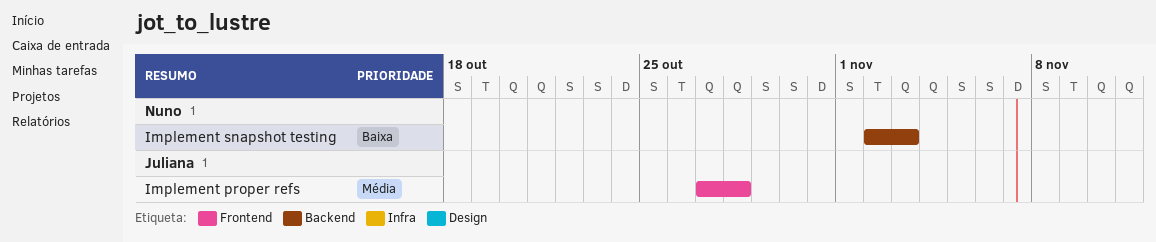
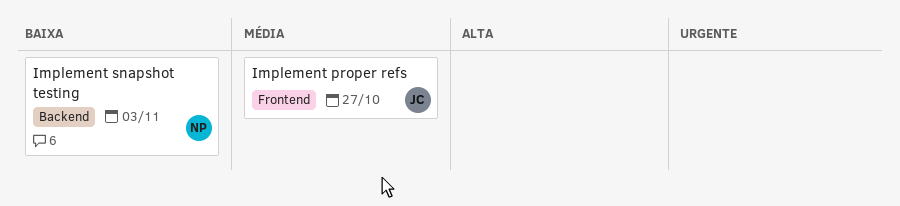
Implement proper refs, due: Oct 28 -> Oct 27

